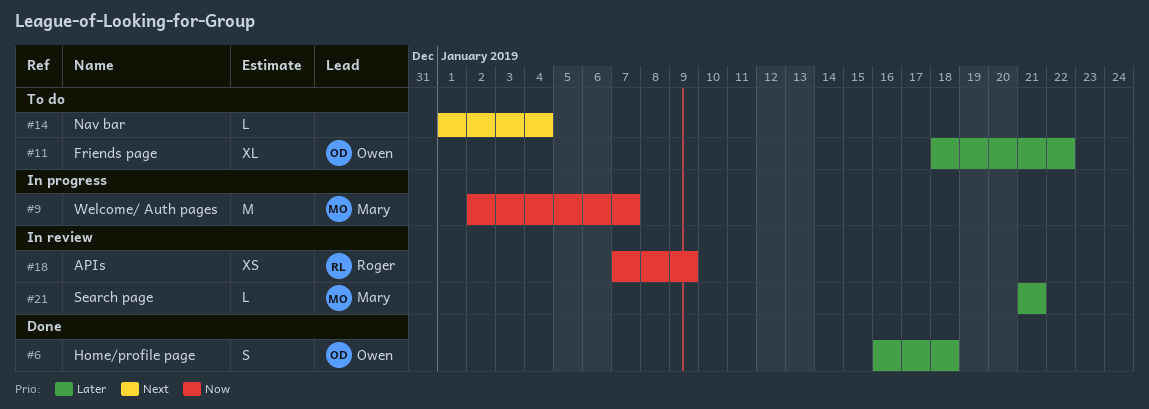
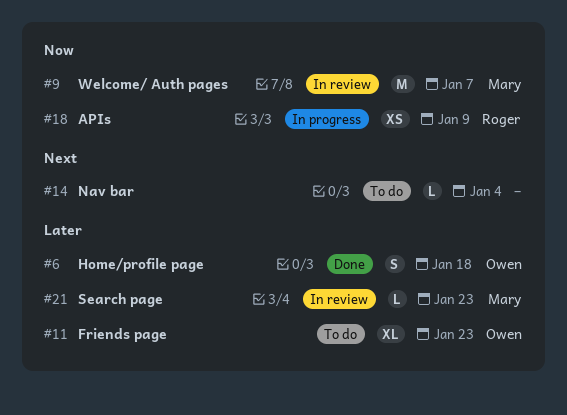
#9, status: In progress -> In review
#11, due: Jan 22 -> Jan 23
#18, status: In review -> In progress
#21, due: Jan 21 -> Jan 23

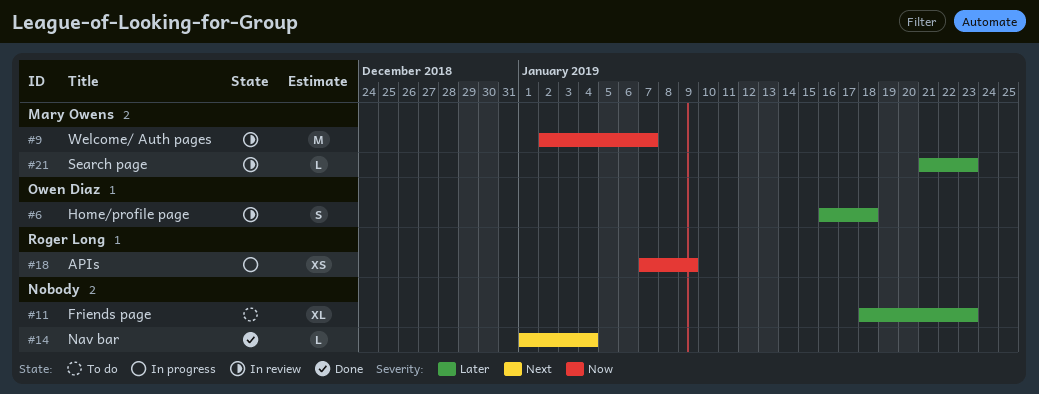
#6, status: Done -> In review
#11, owner: Owen Diaz -> none
#14, status: To do -> Done

